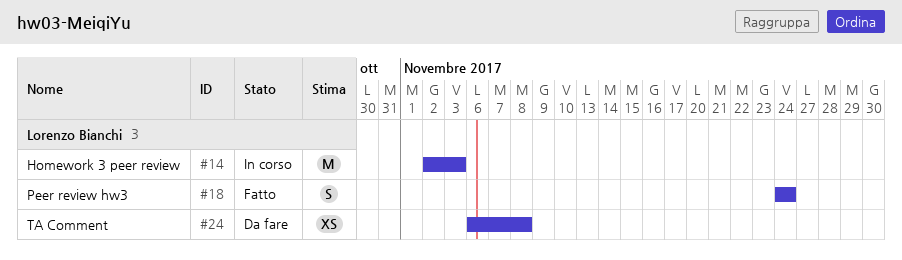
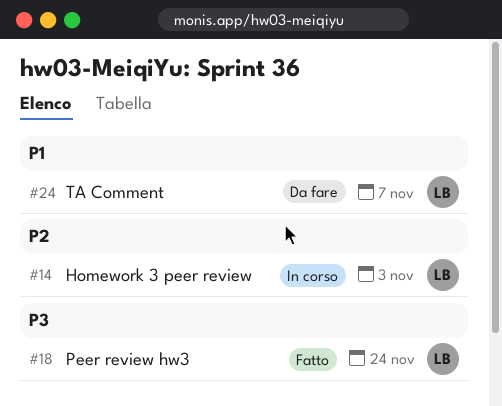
#24, due: Nov 8 -> Nov 7

